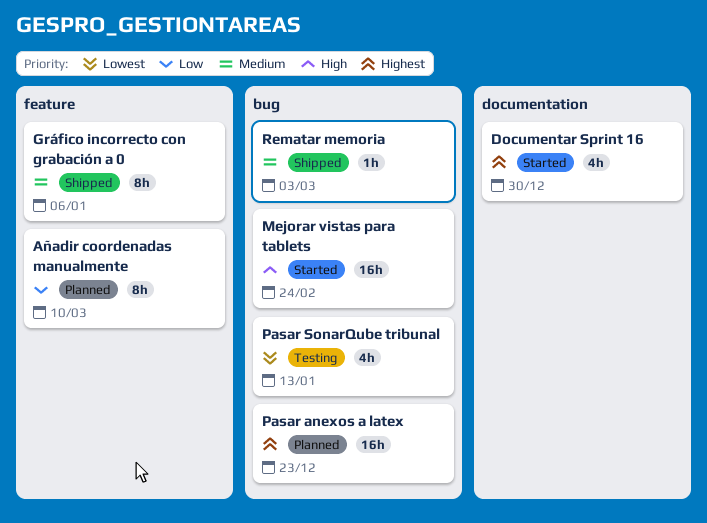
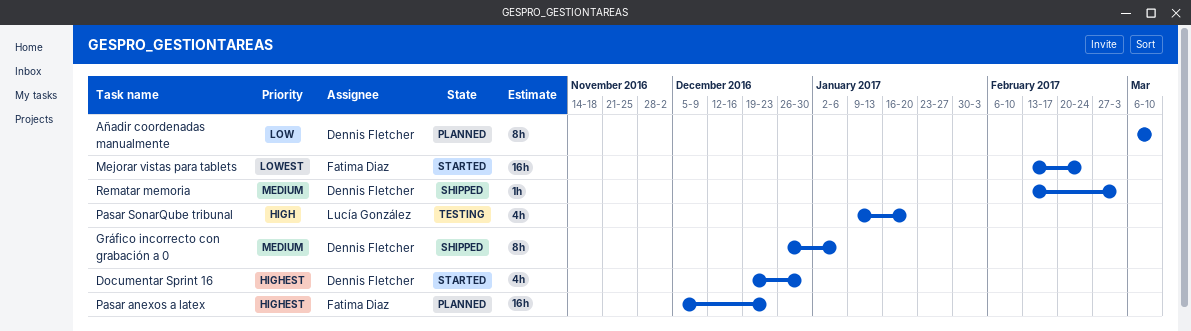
Mejorar vistas para tablets, priority: High -> Lowest
Pasar SonarQube tribunal, priority: Lowest -> High
Pasar SonarQube tribunal, due: Jan 13 -> Jan 20

